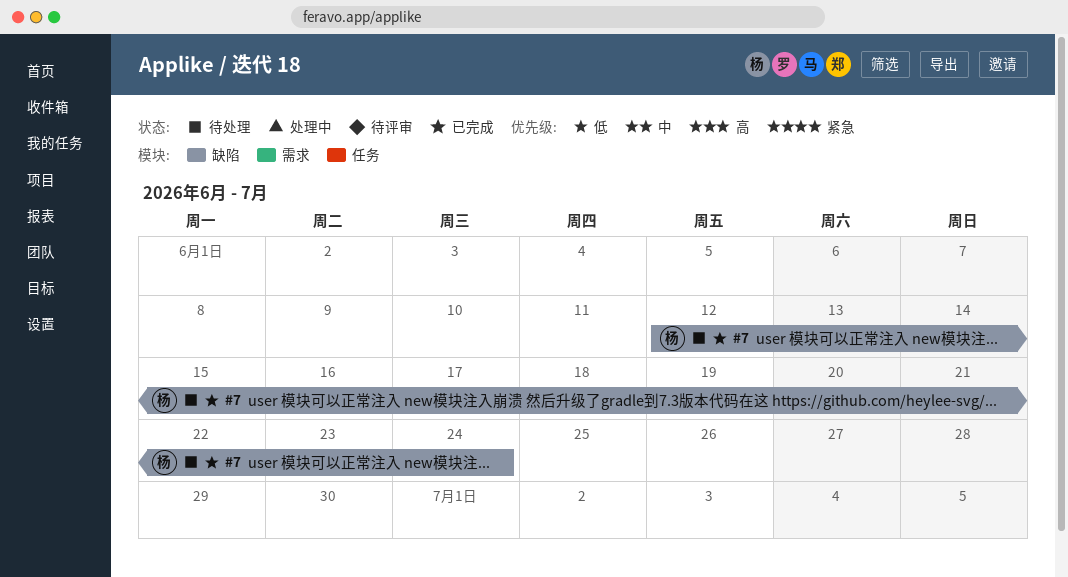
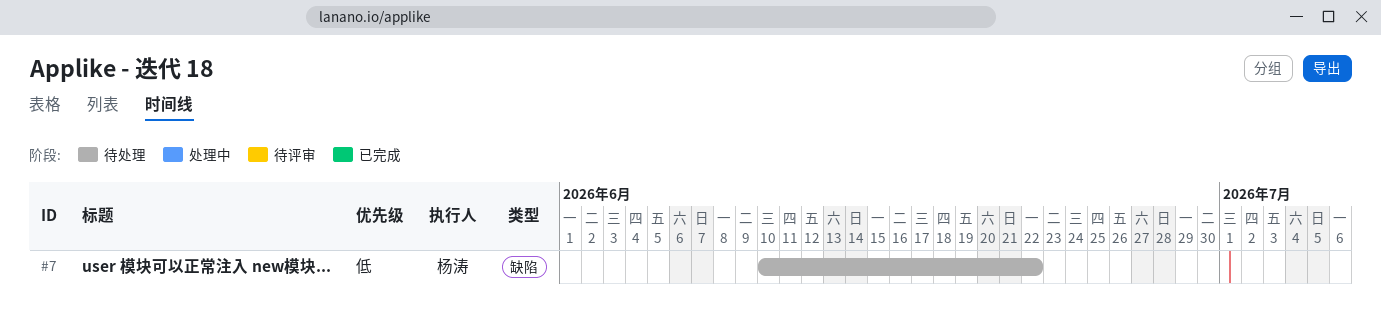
#7, start: Jun 12 -> Jun 10
#7, due: Jun 24 -> Jun 22

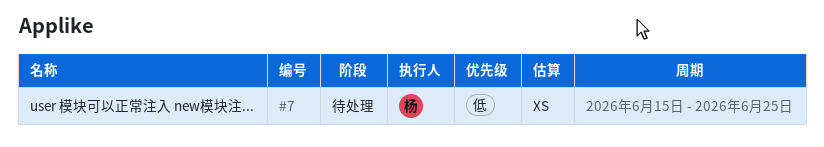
#7, start: Jun 10 -> Jun 15
#7, due: Jun 22 -> Jun 25

